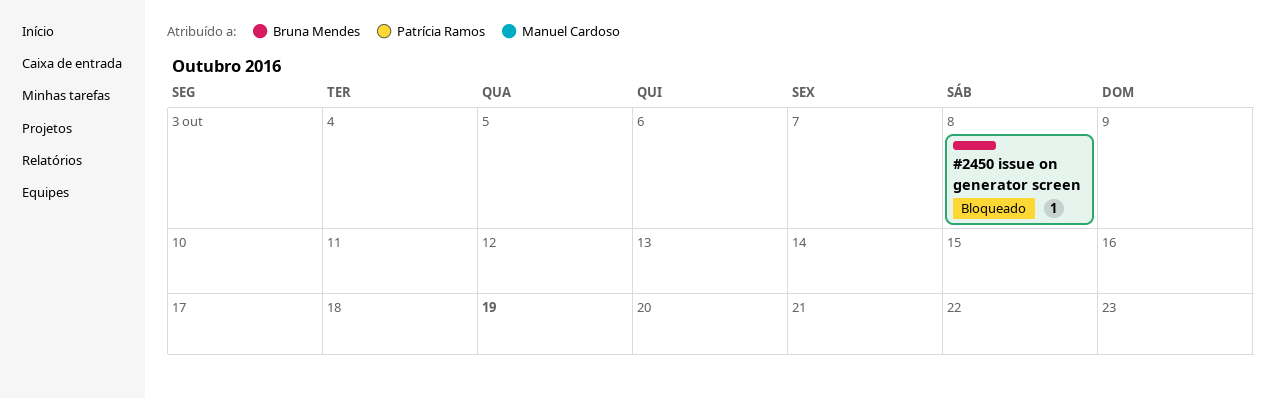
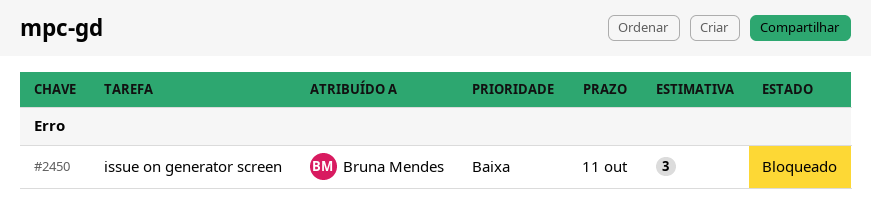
#2450, estimate: 1 -> 3
#2450, due: Oct 8 -> Oct 11

